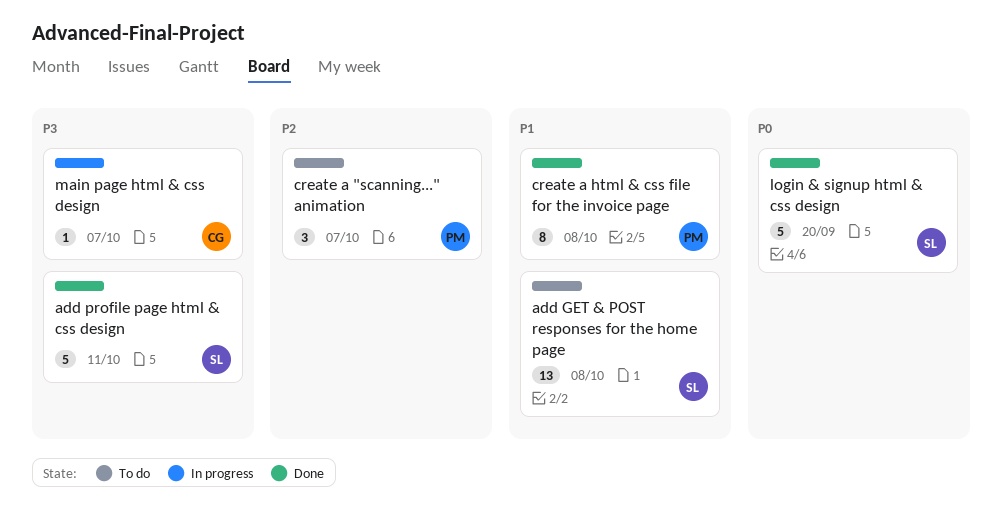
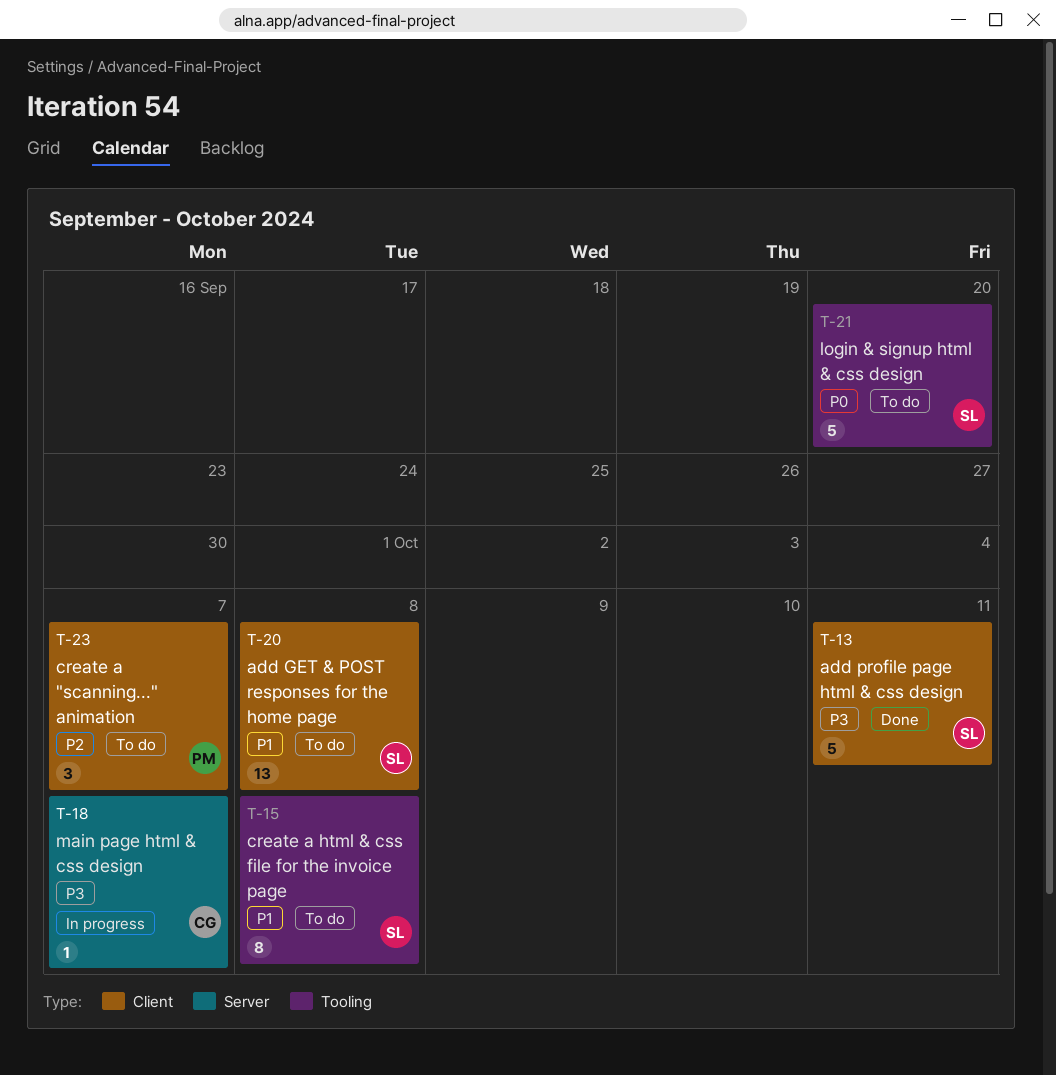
create a html & css file for the invoice page, status: Done -> To do
create a html & css file for the invoice page, owner: PM -> SL
login & signup html & css design, status: Done -> To do

